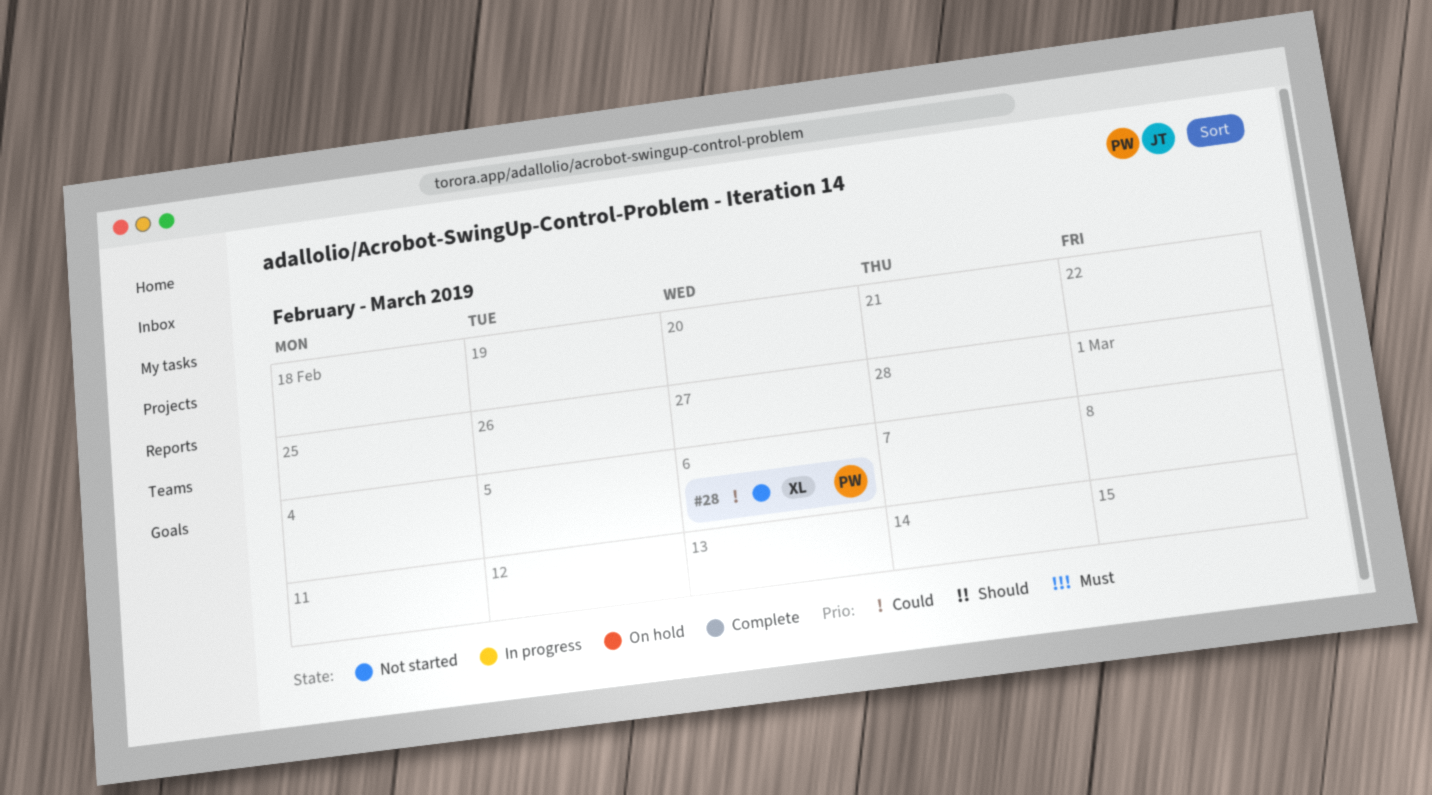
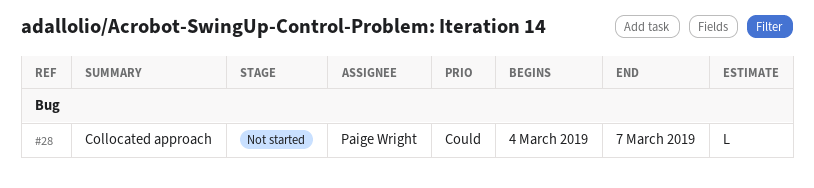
#28, estimate: XL -> L
#28, due: Mar 6 -> Mar 7

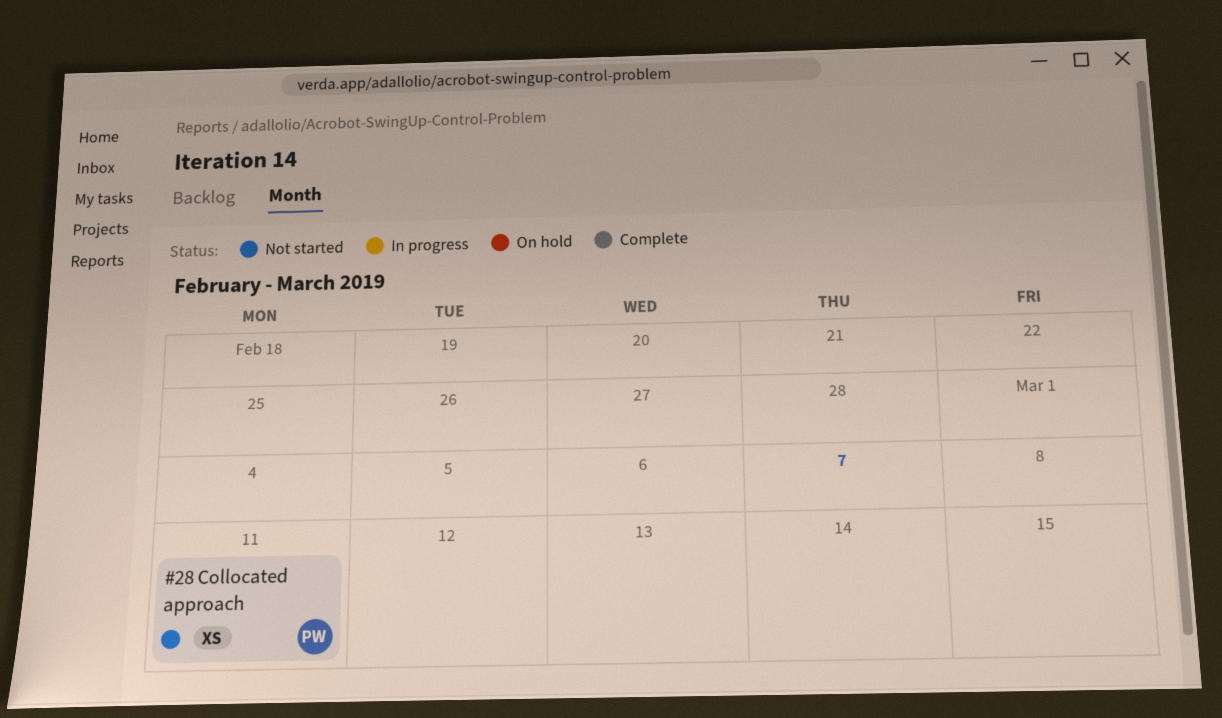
#28, estimate: L -> XS
#28, due: Mar 7 -> Mar 11

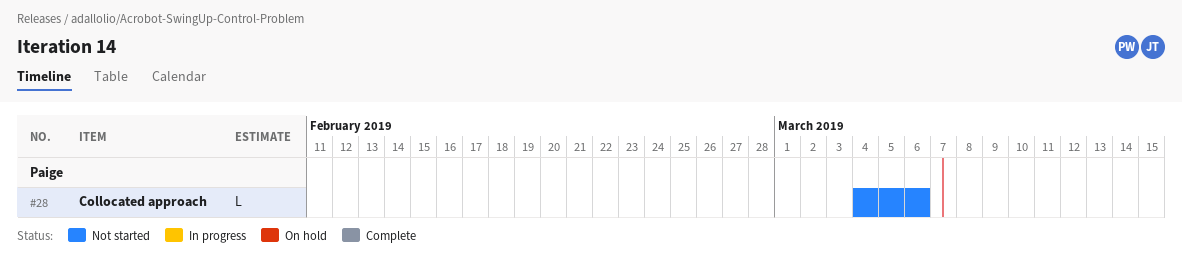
#28, estimate: XS -> L
#28, due: Mar 11 -> Mar 6

